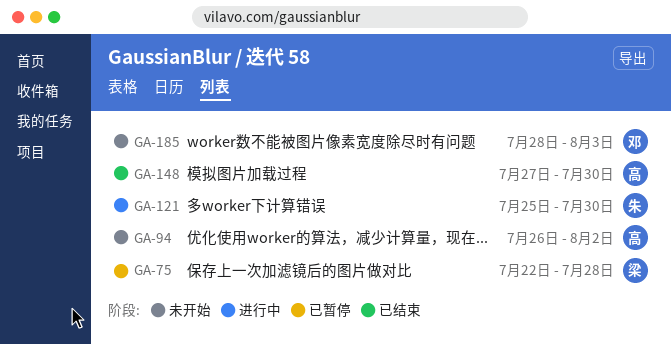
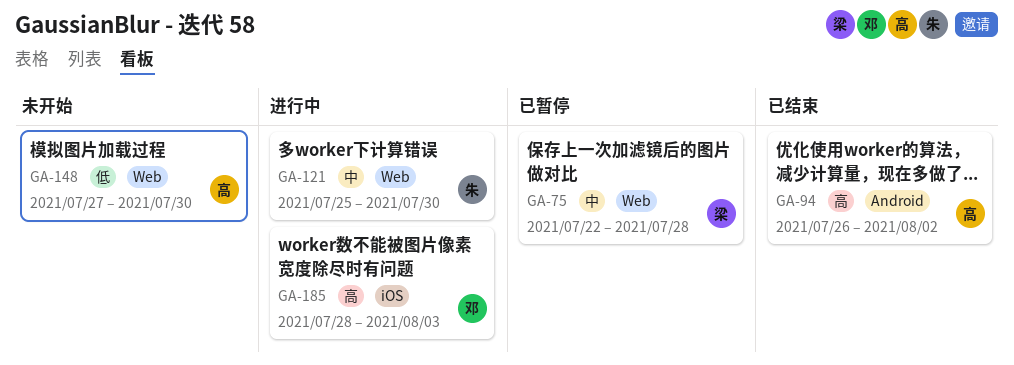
GA-94, status: 未开始 -> 已结束
GA-148, status: 已结束 -> 未开始
GA-185, status: 未开始 -> 进行中

